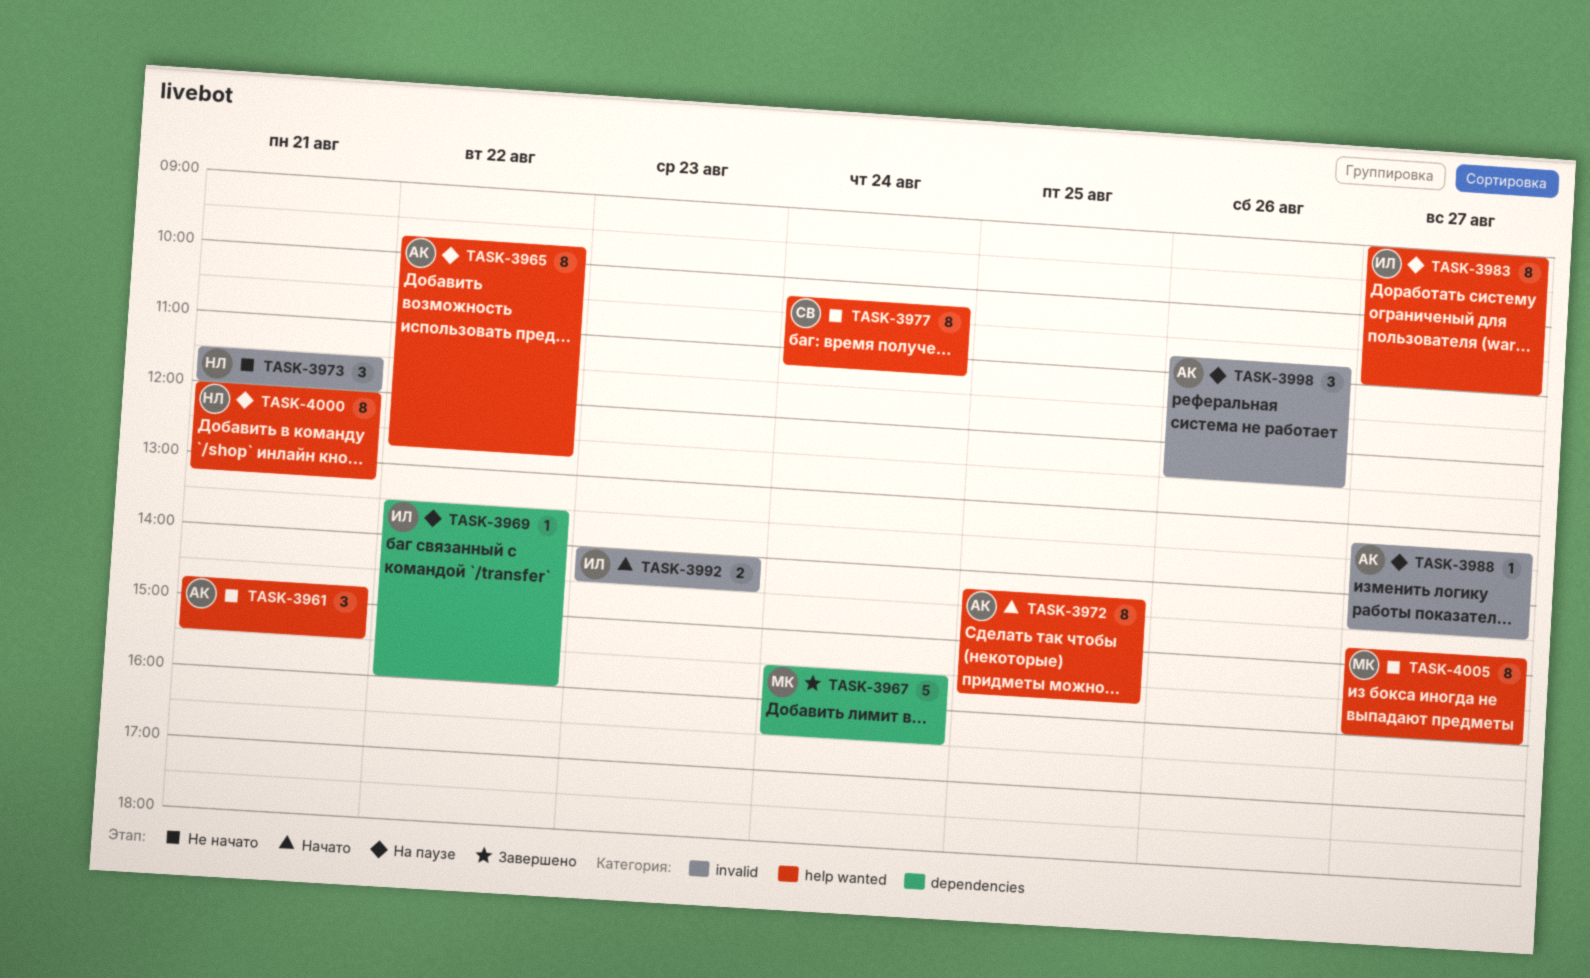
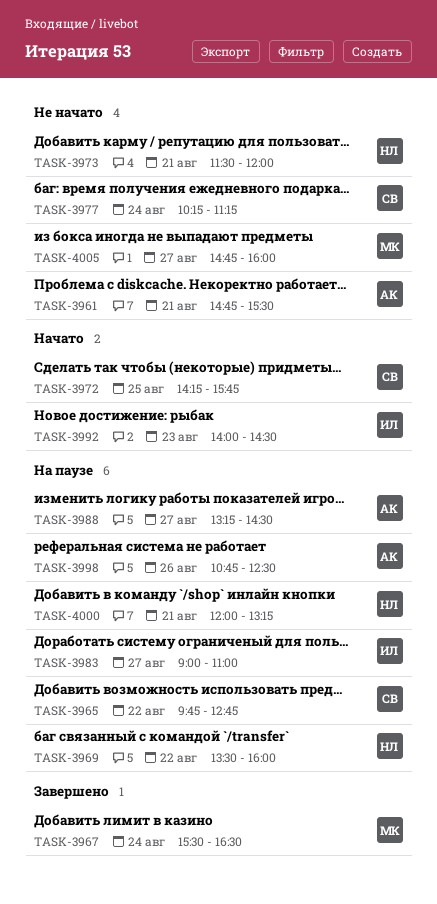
TASK-3965, owner: АК -> СВ
TASK-3969, owner: ИЛ -> НЛ
TASK-3972, owner: АК -> СВ

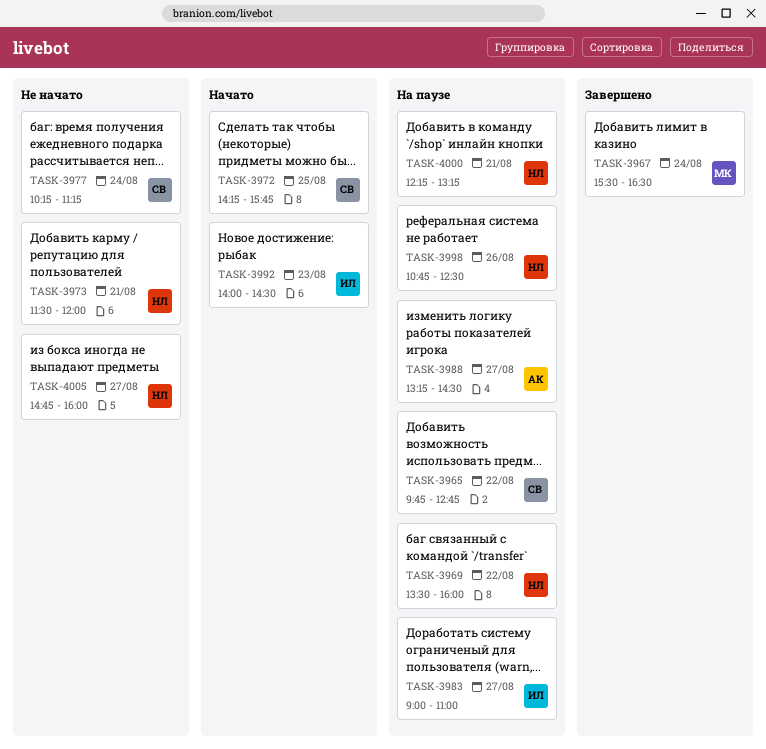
TASK-3961: present -> none
TASK-3998, owner: АК -> НЛ
TASK-4000, begins: 12:00 -> 12:15
TASK-4005, owner: МК -> НЛ

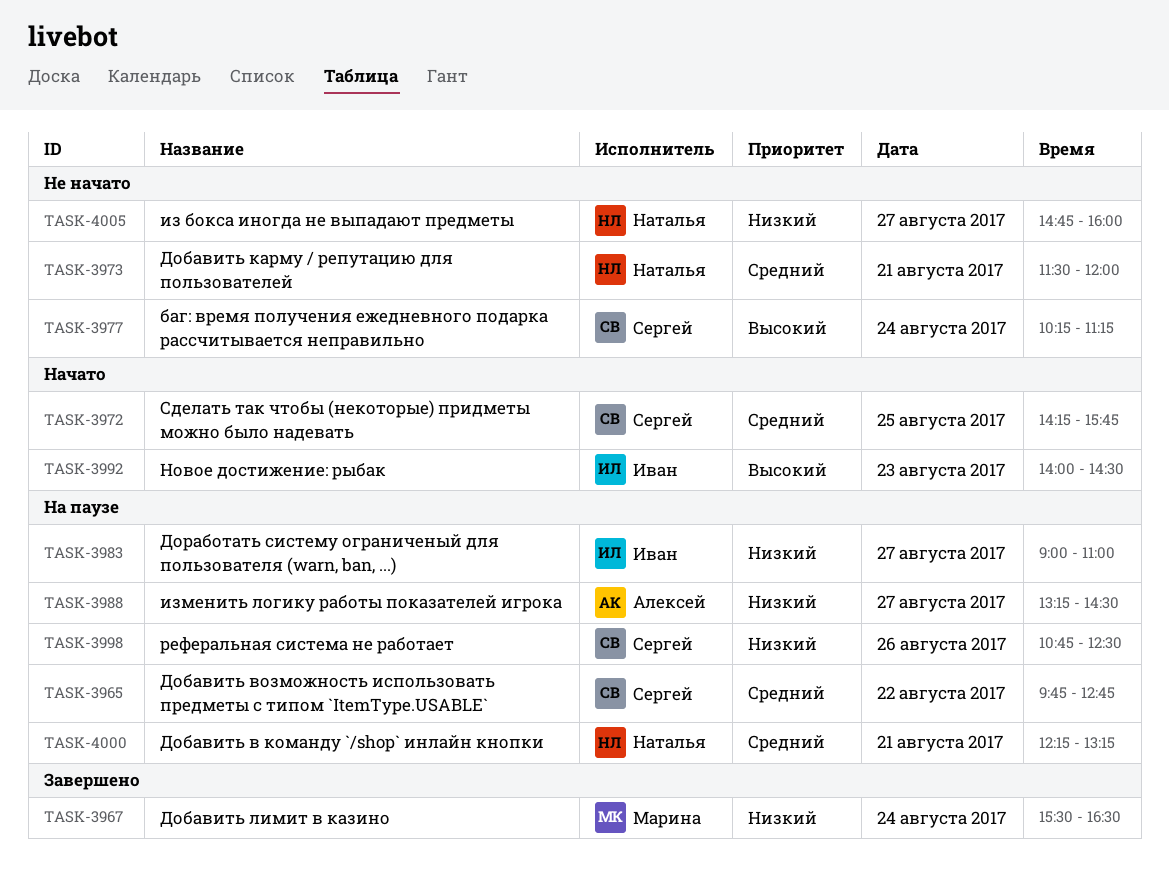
TASK-3969: present -> none
TASK-3998, owner: Наталья -> Сергей

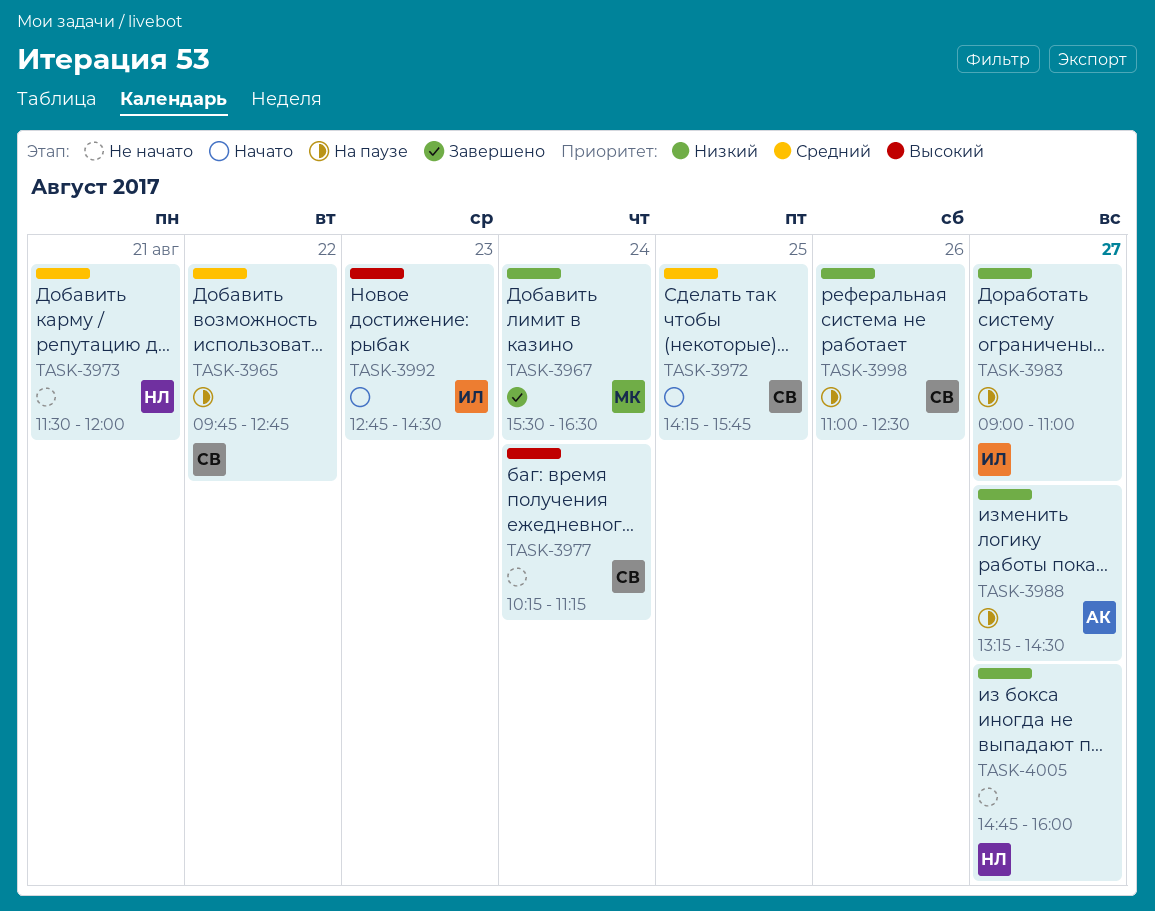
TASK-3992, begins: 14:00 -> 12:45
TASK-3998, begins: 10:45 -> 11:00
TASK-4000: present -> none

